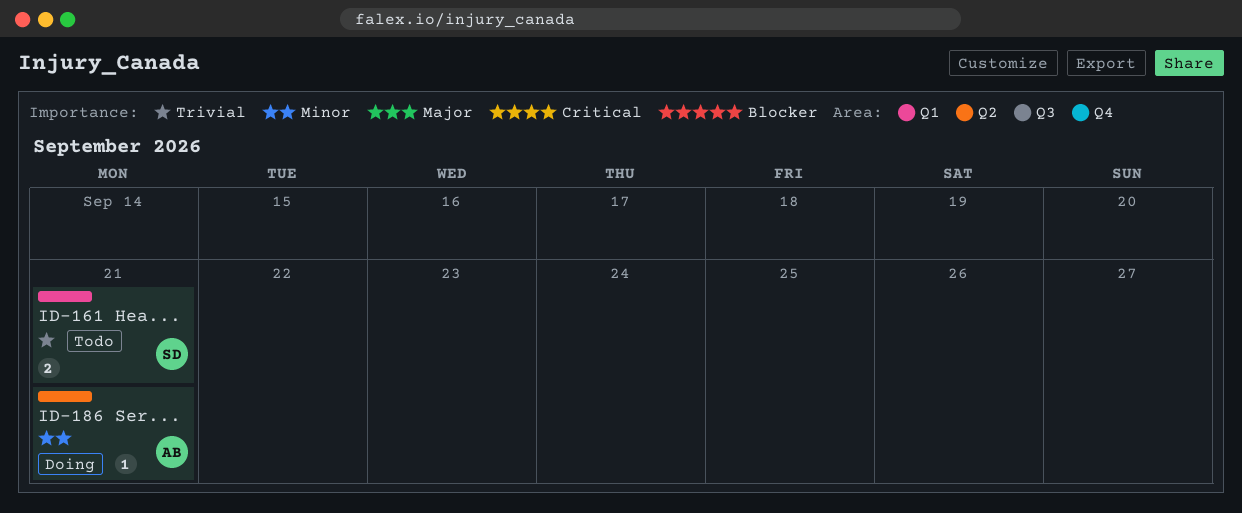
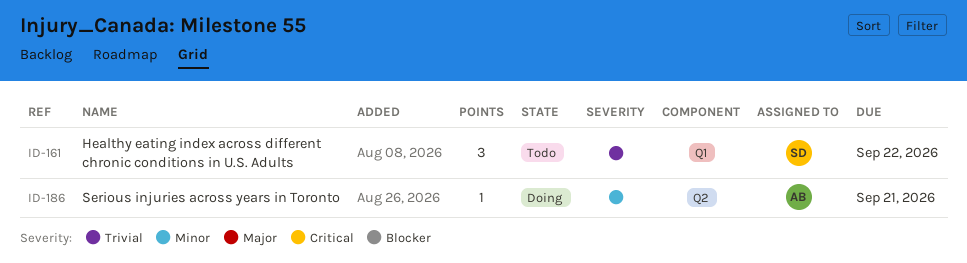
ID-161, estimate: 2 -> 3
ID-161, due: Sep 21 -> Sep 22

